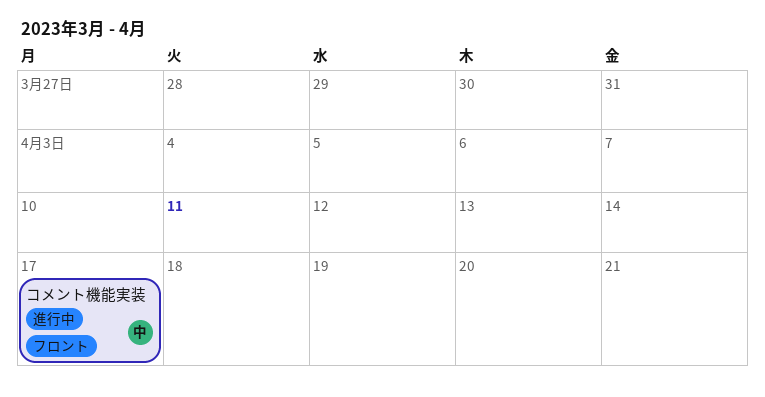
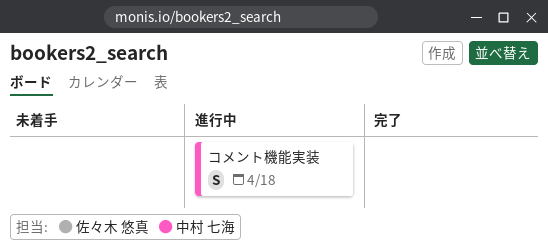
コメント機能実装, due: Apr 17 -> Apr 18

